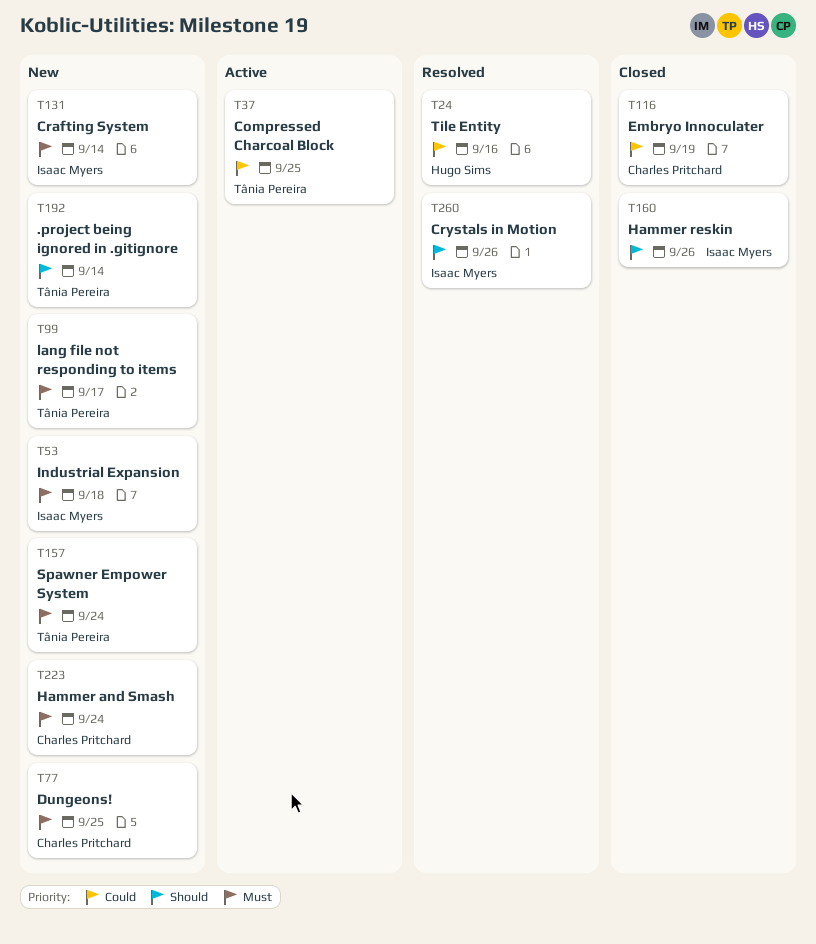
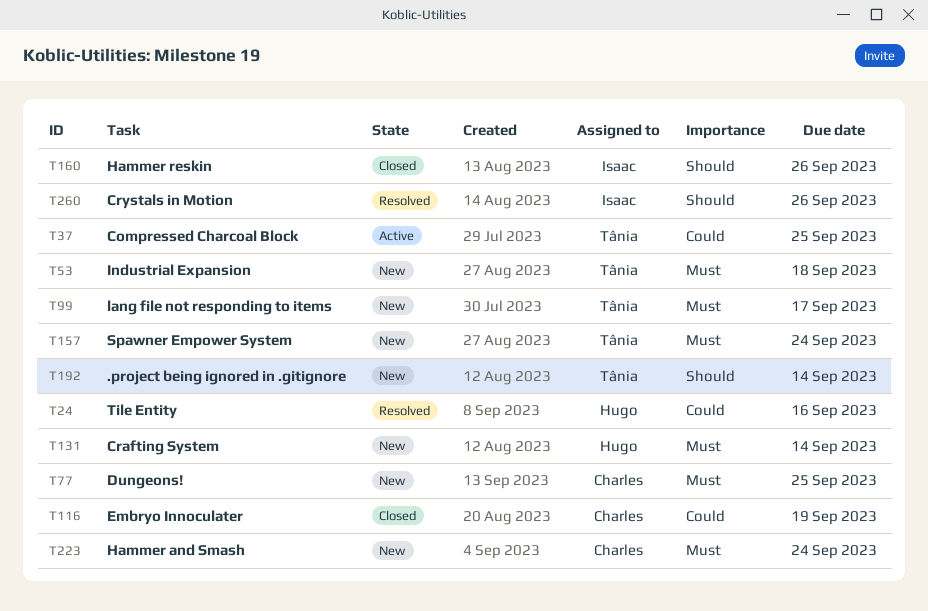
T53, owner: Isaac Myers -> Tânia Pereira
T131, owner: Isaac Myers -> Hugo Sims

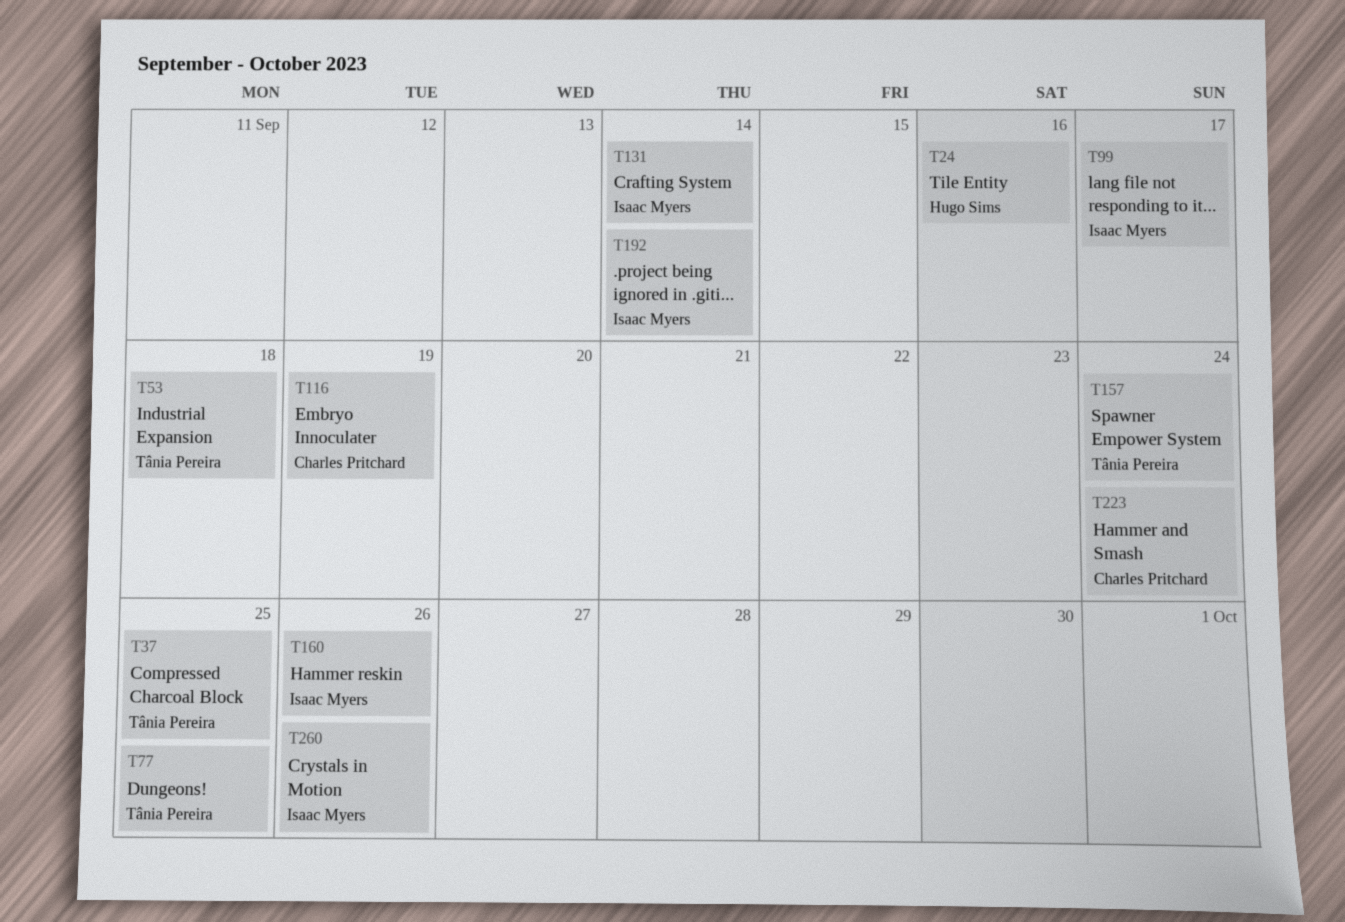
T77, owner: Charles Pritchard -> Tânia Pereira
T99, owner: Tânia Pereira -> Isaac Myers
T131, owner: Hugo Sims -> Isaac Myers
T192, owner: Tânia Pereira -> Isaac Myers

